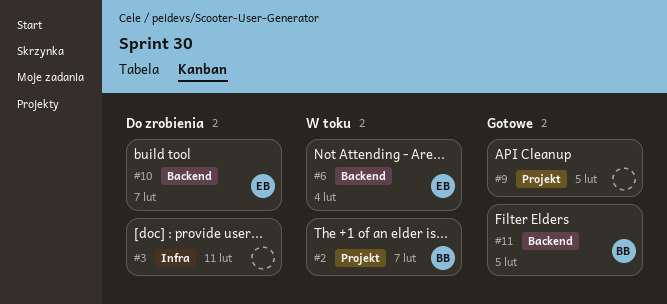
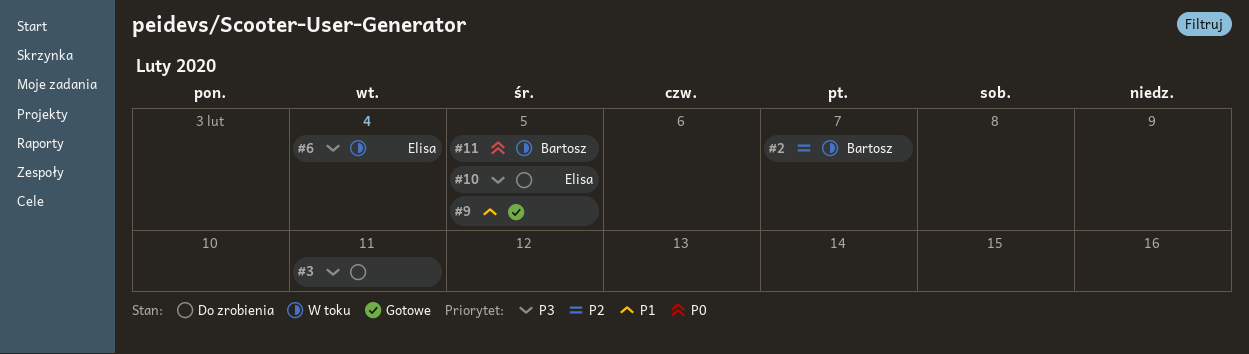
#10, due: Feb 7 -> Feb 5
#11, status: Gotowe -> W toku

